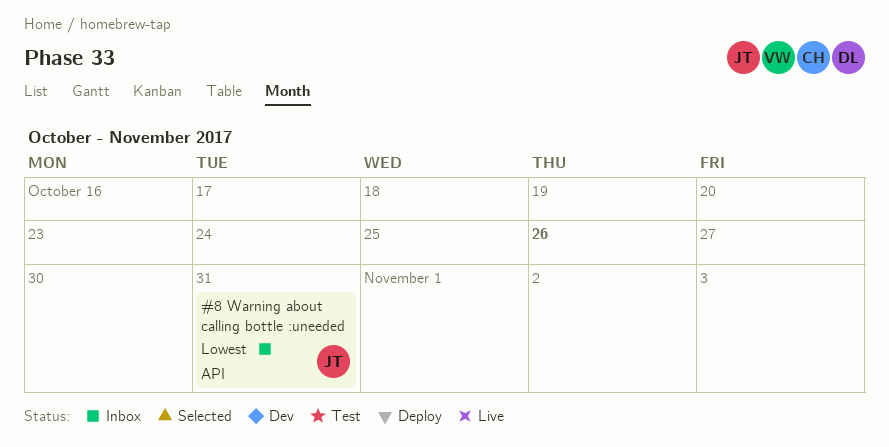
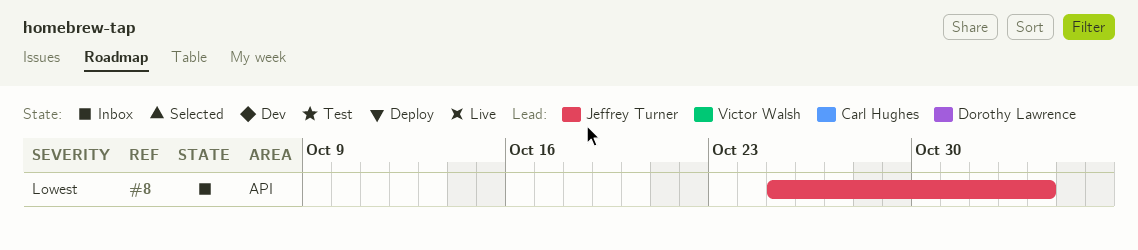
#8, due: Oct 31 -> Nov 3

